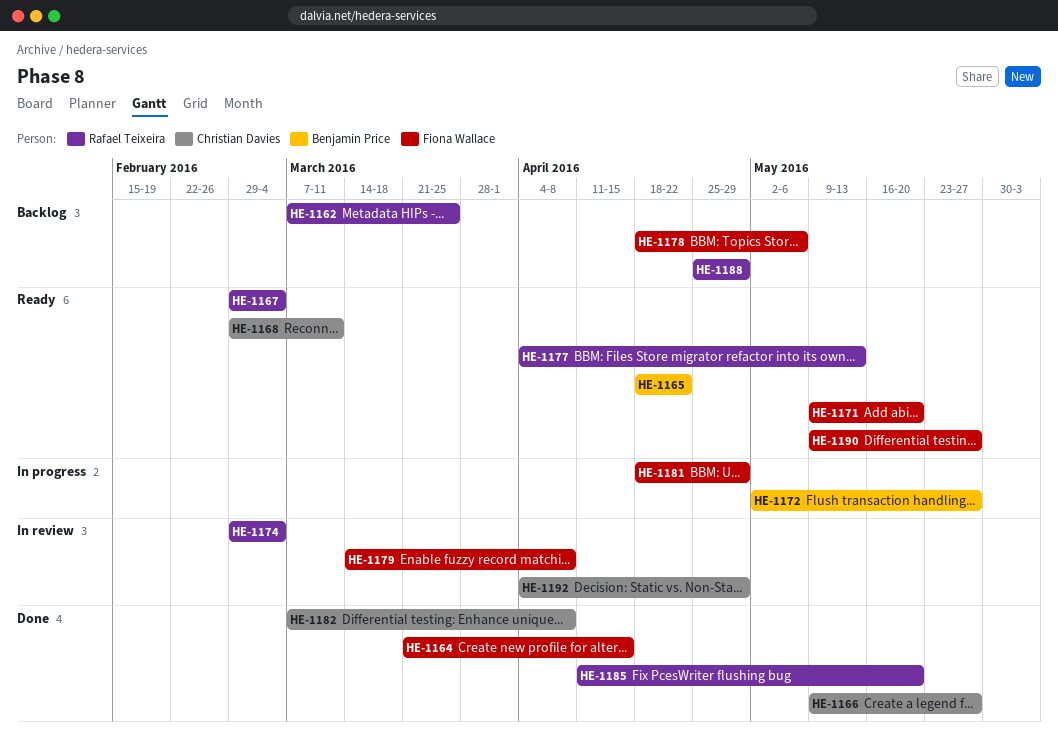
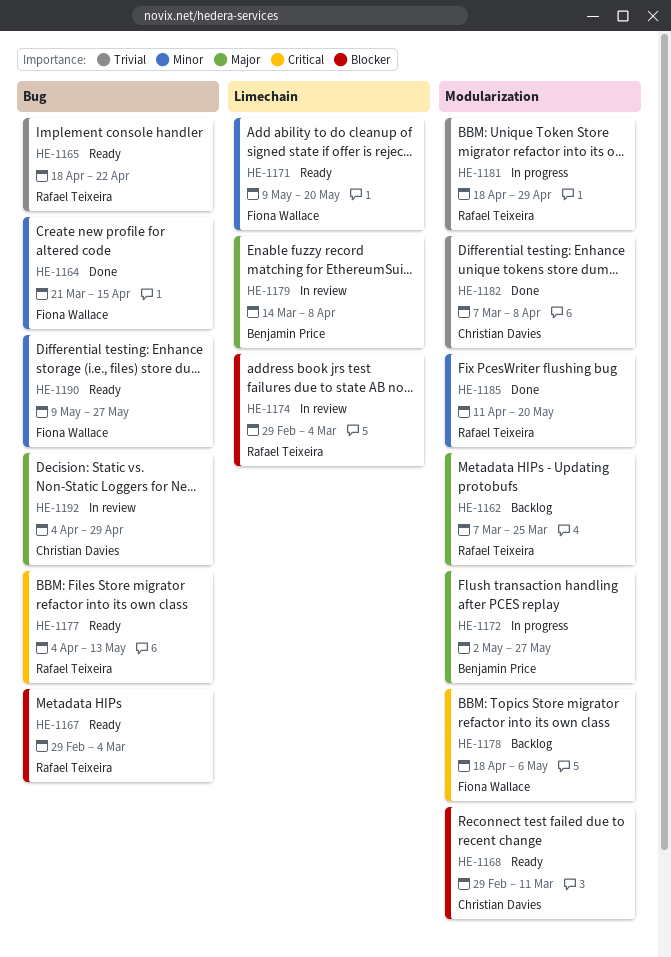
HE-1165, owner: Benjamin Price -> Rafael Teixeira
HE-1166: present -> none
HE-1179, owner: Fiona Wallace -> Benjamin Price
HE-1181, owner: Fiona Wallace -> Rafael Teixeira
HE-1188: present -> none

